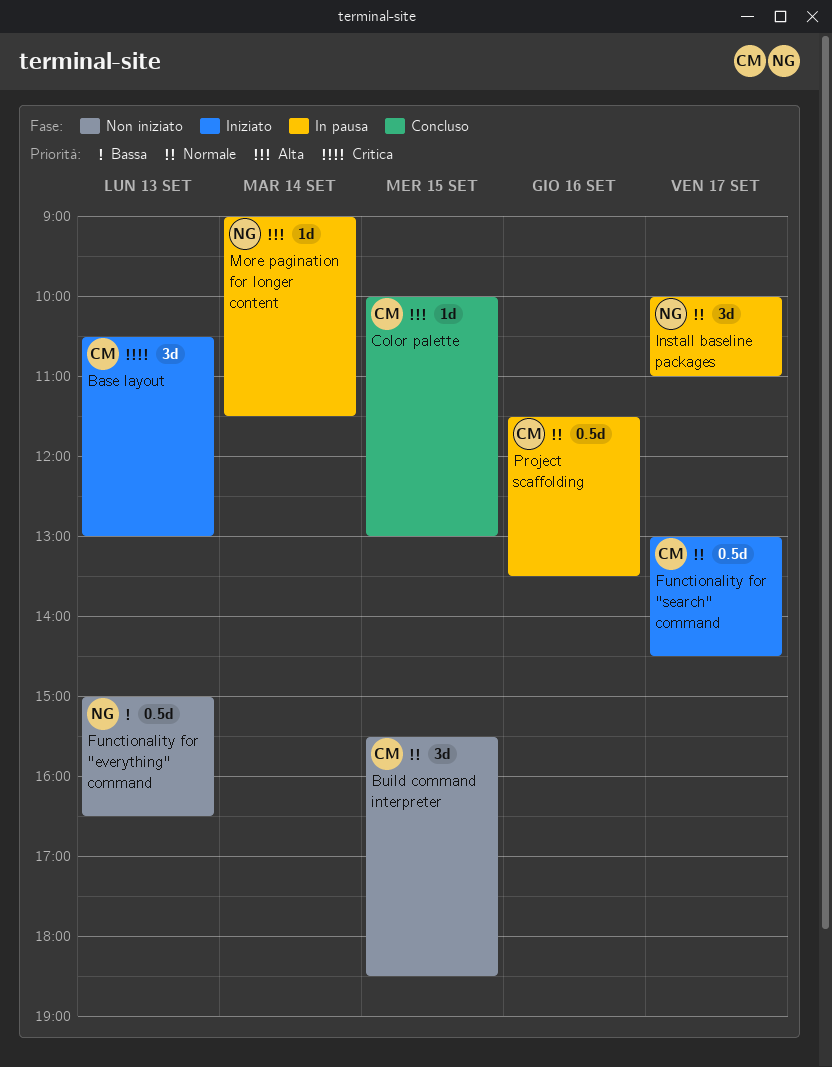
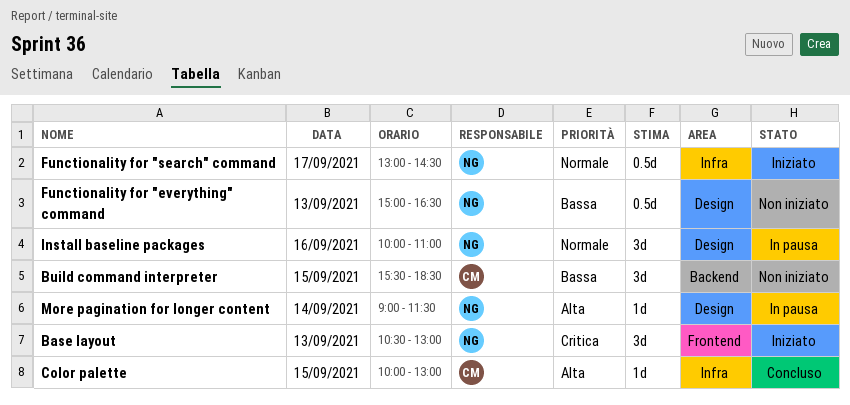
Base layout, owner: CM -> NG
Build command interpreter, priority: Normale -> Bassa
Functionality for "search" command, owner: CM -> NG
Install baseline packages, day: Sep 17 -> Sep 16
Project scaffolding: present -> none

